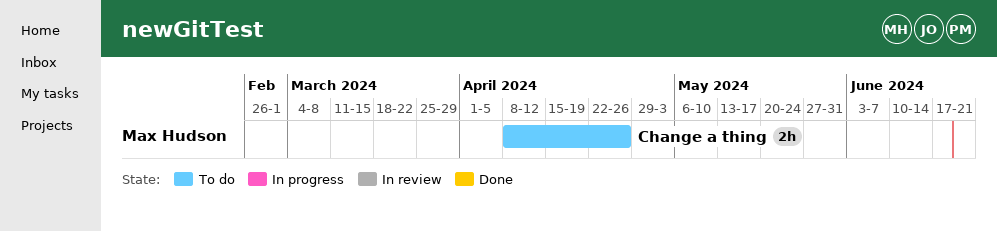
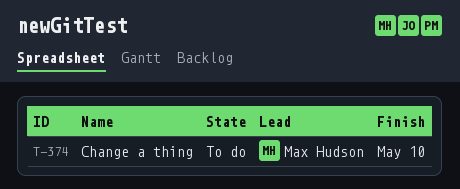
Change a thing, due: Apr 26 -> May 10

